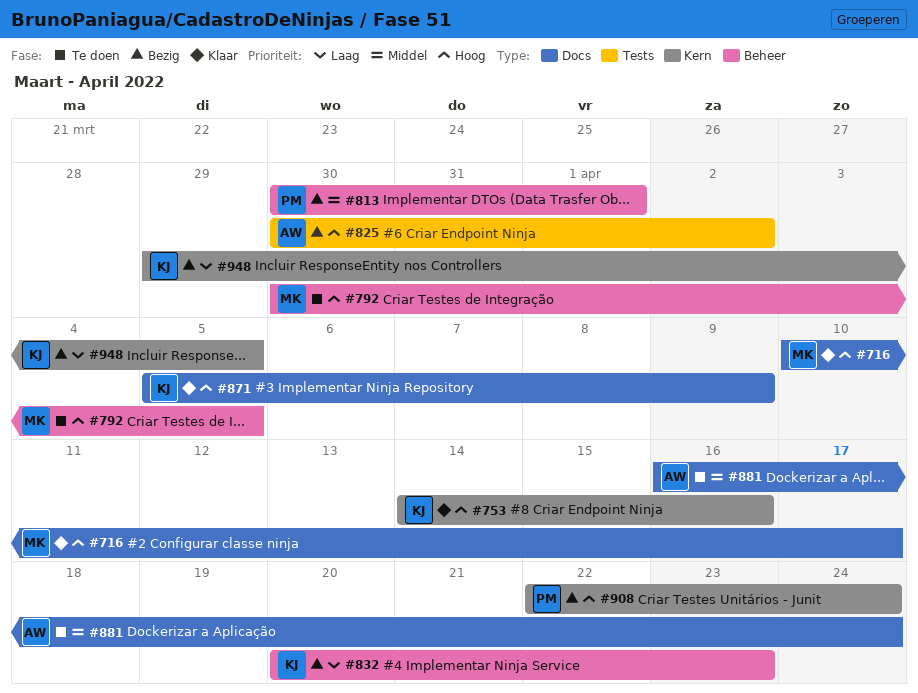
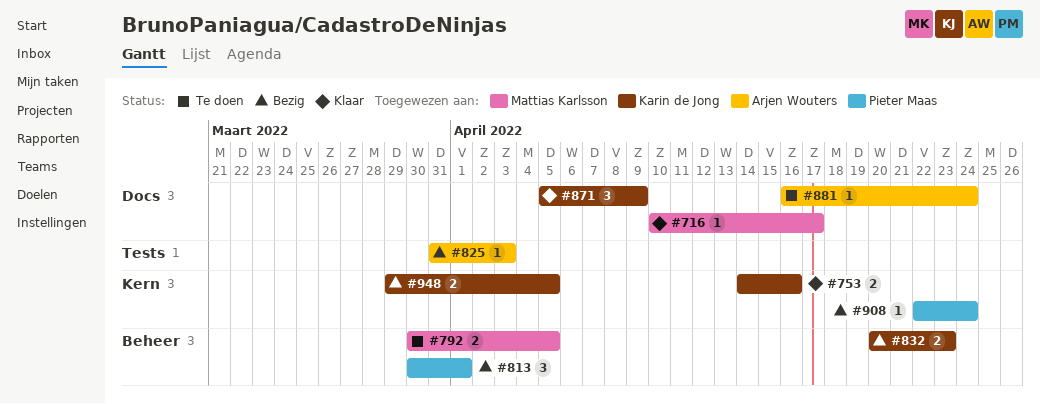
#825, start: Mar 30 -> Mar 31
#825, due: Apr 2 -> Apr 3

